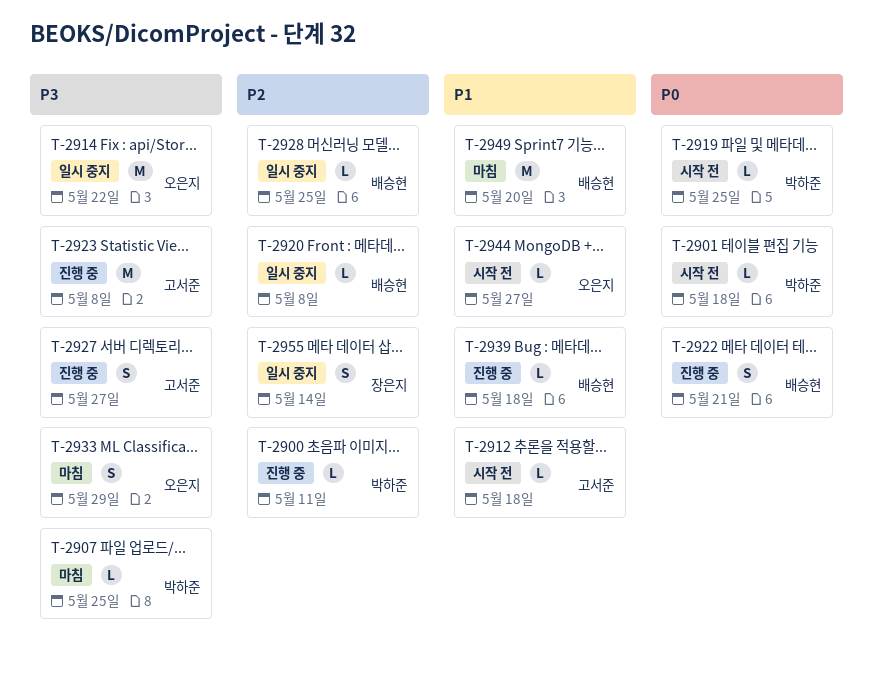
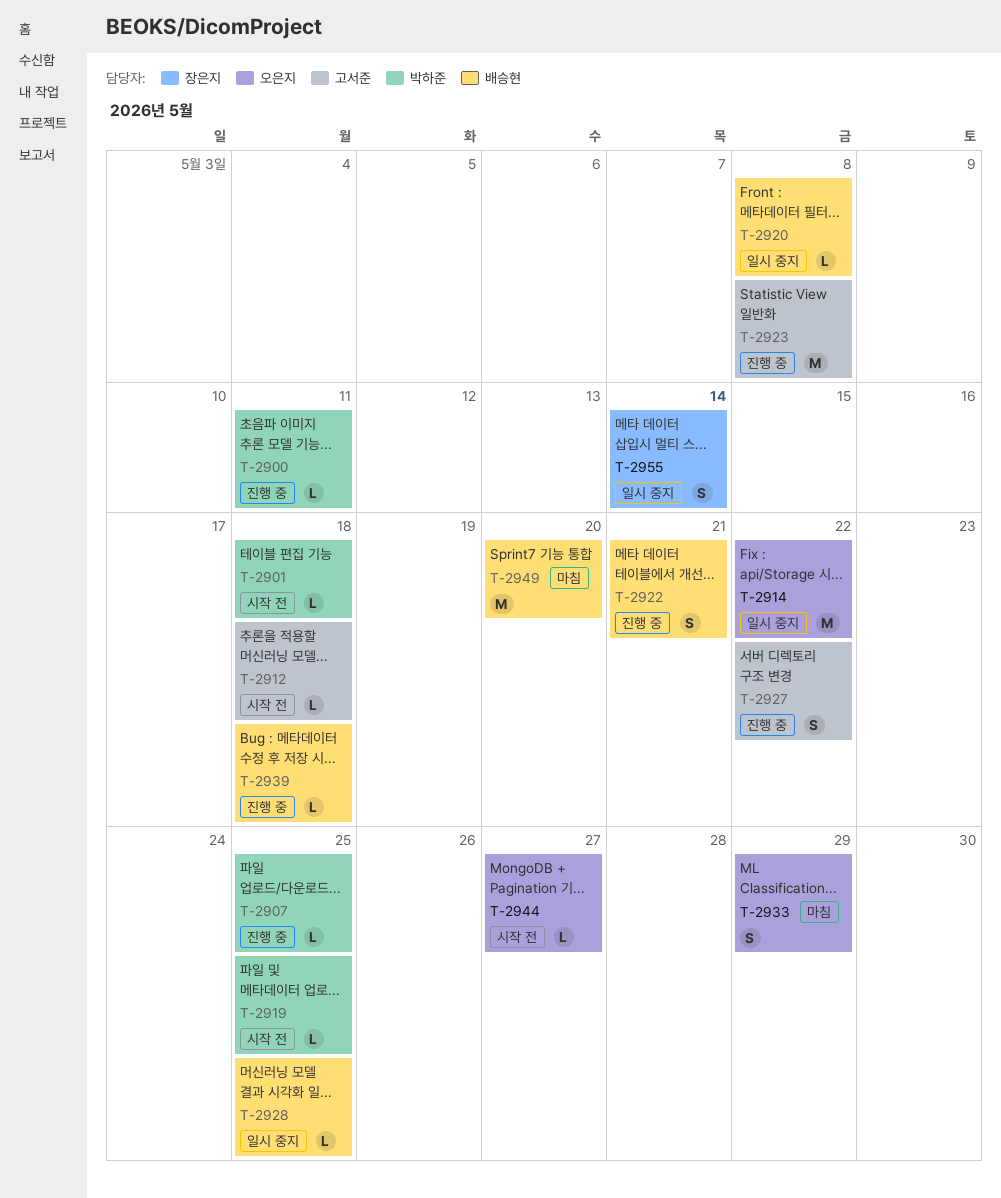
T-2907, status: 마침 -> 진행 중
T-2927, due: May 27 -> May 22

